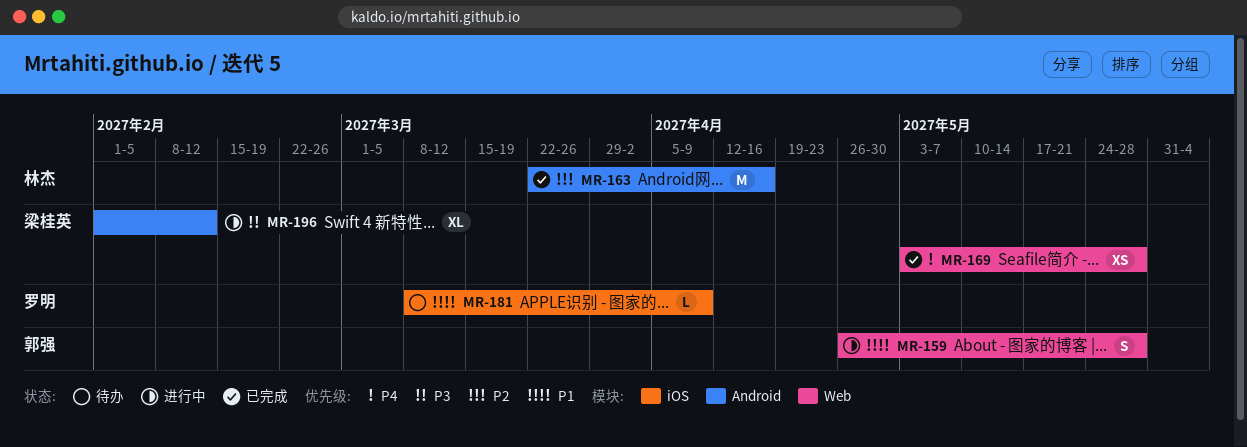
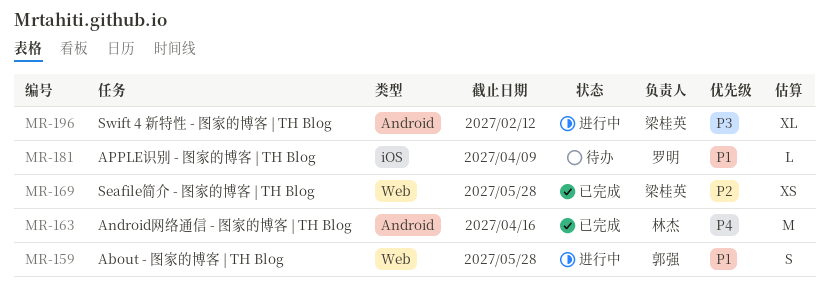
MR-163, priority: P2 -> P4
MR-169, priority: P4 -> P2

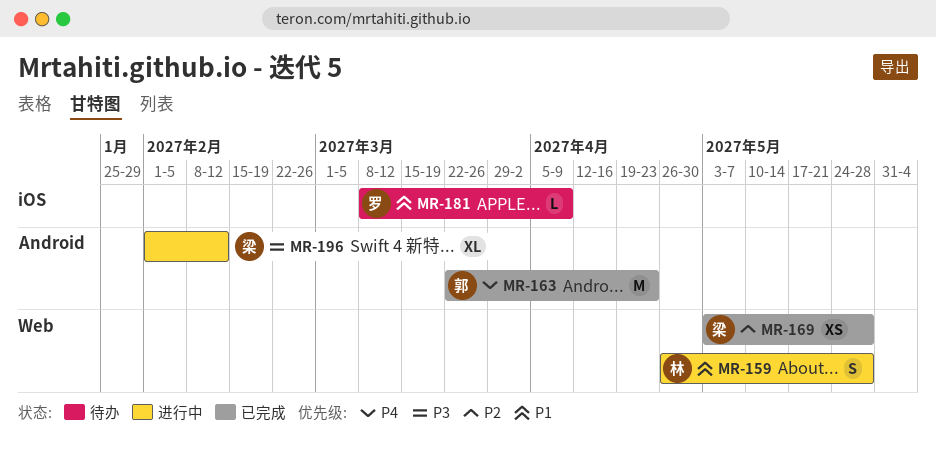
MR-159, owner: 郭强 -> 林杰
MR-163, owner: 林杰 -> 郭强
MR-163, due: Apr 16 -> Apr 23

